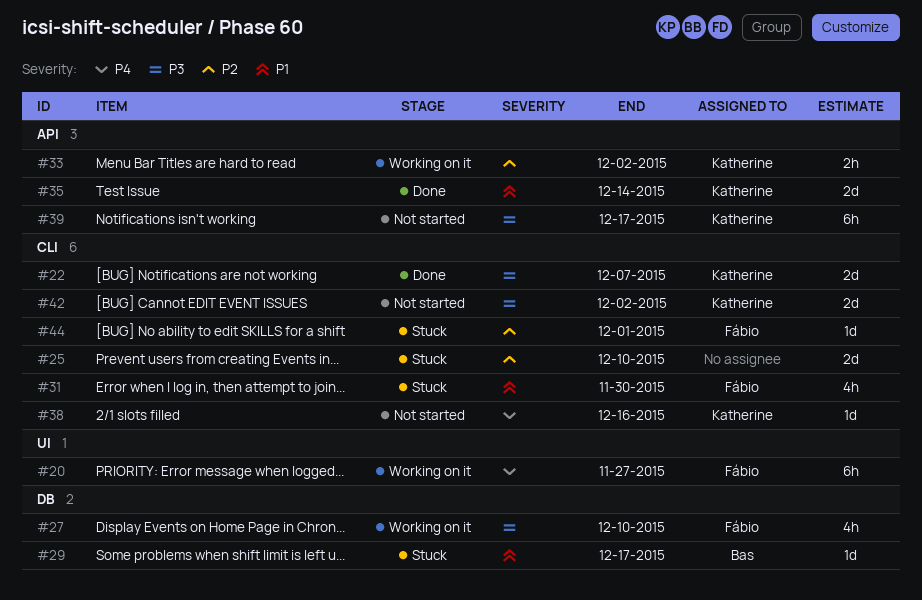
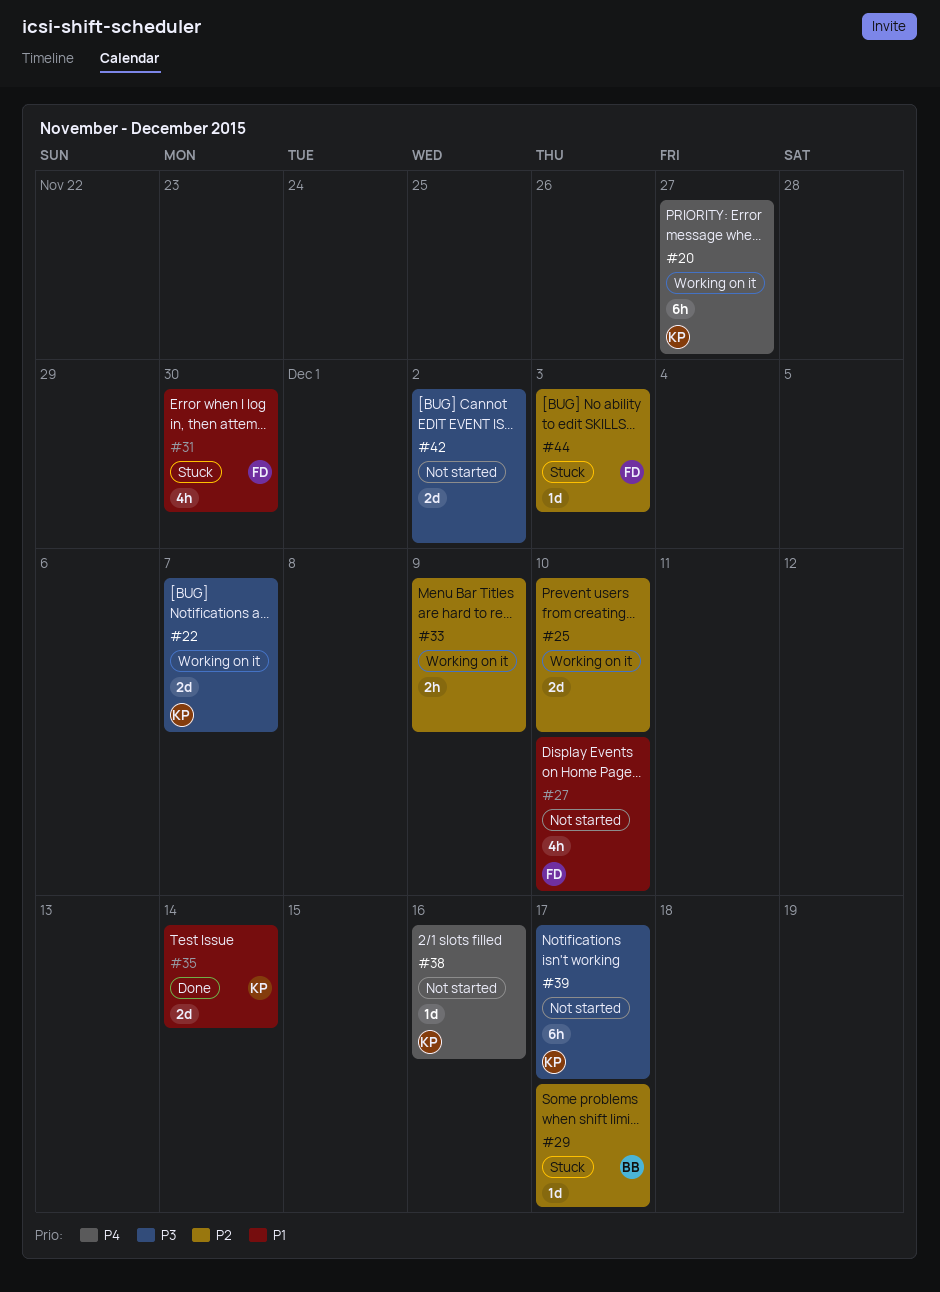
#20, owner: Fábio -> Katherine
#22, status: Done -> Working on it
#25, status: Stuck -> Working on it
#27, status: Working on it -> Not started
#27, priority: P3 -> P1
#29, priority: P1 -> P2
#33, owner: Katherine -> none
#33, due: Dec 2 -> Dec 9
#42, owner: Katherine -> none
#44, due: Dec 1 -> Dec 3

